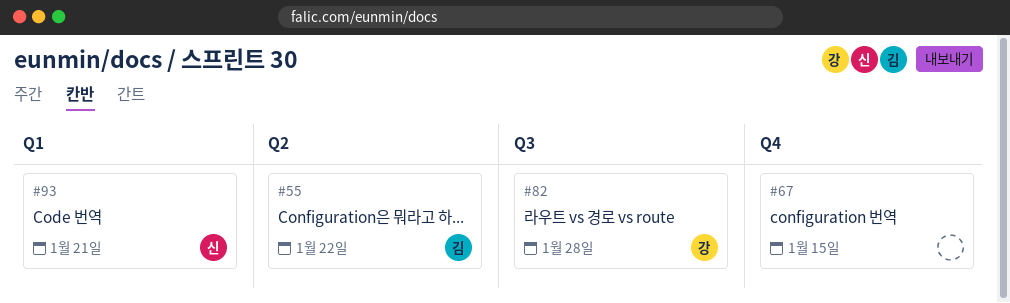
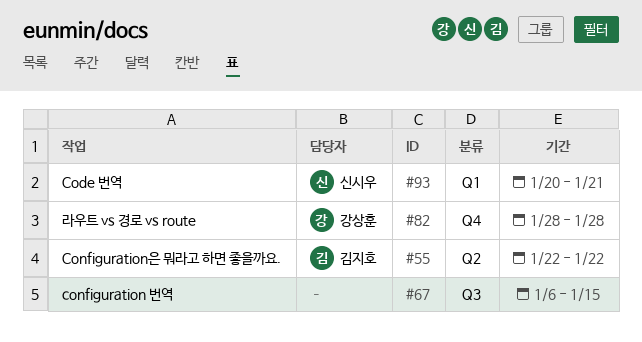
#67, label: Q4 -> Q3
#82, label: Q3 -> Q4

